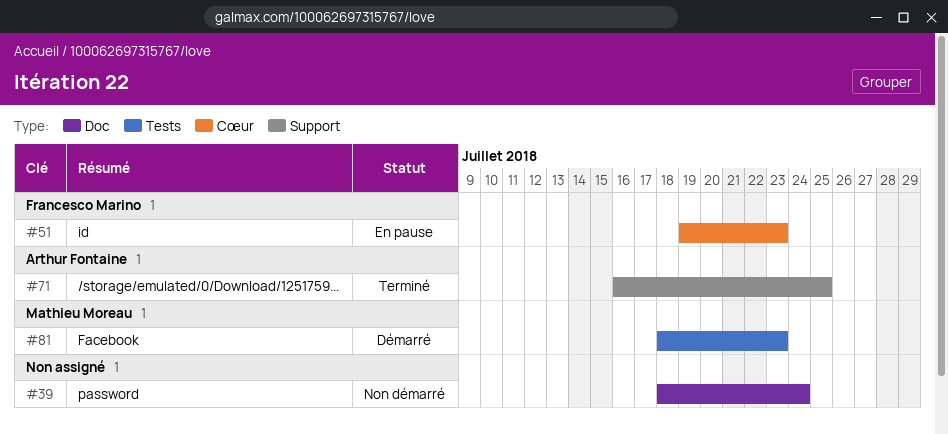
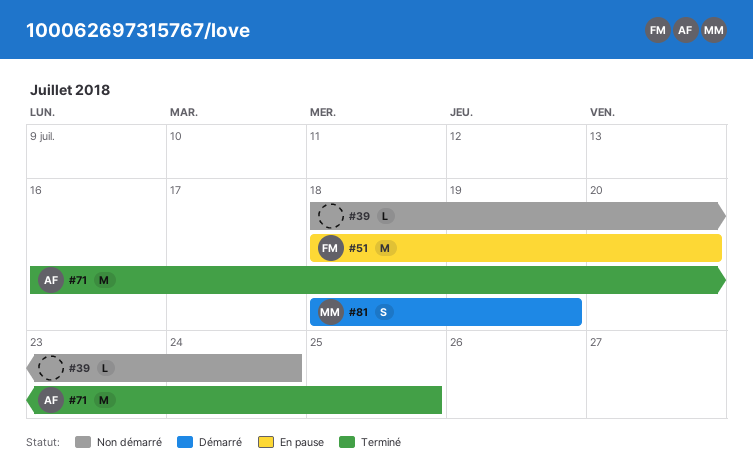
#51, start: Jul 19 -> Jul 18
#51, due: Jul 23 -> Jul 20
#81, due: Jul 23 -> Jul 19

